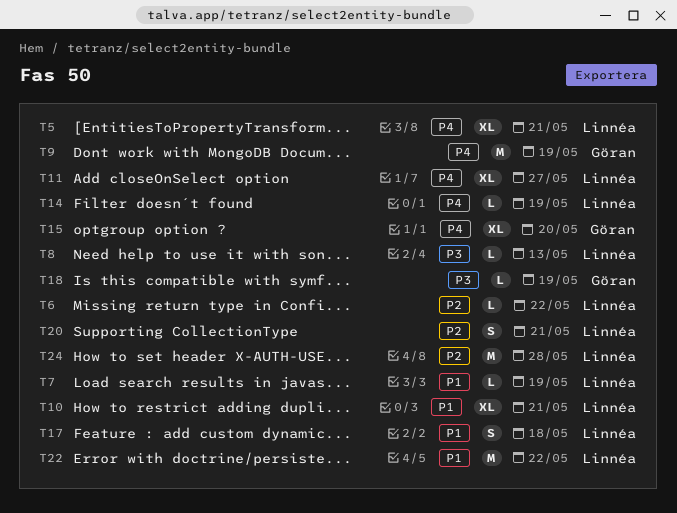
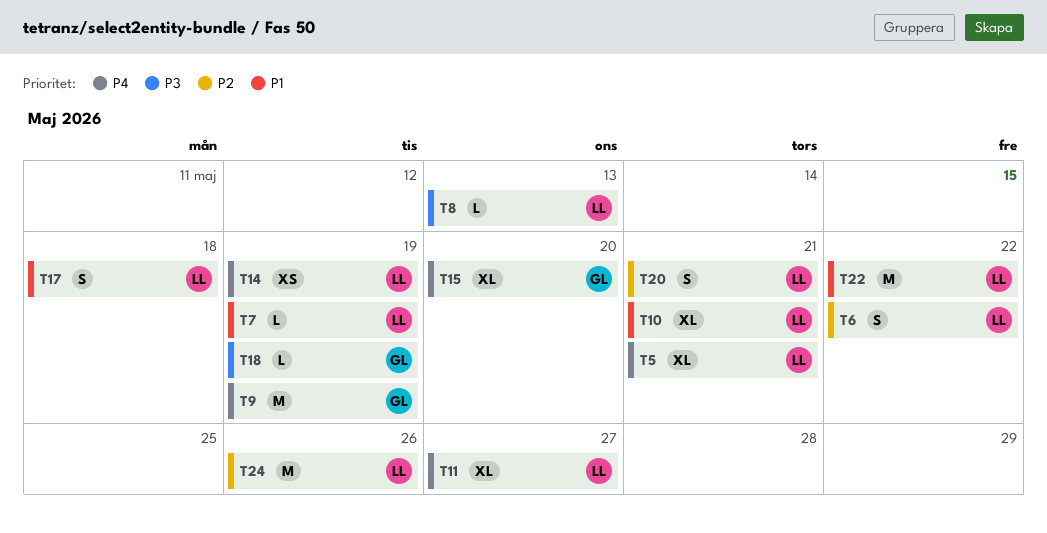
T6, estimate: L -> S
T14, estimate: L -> XS
T24, due: May 28 -> May 26

